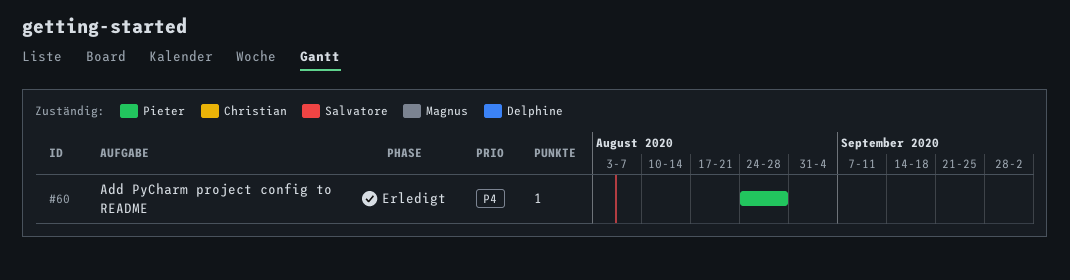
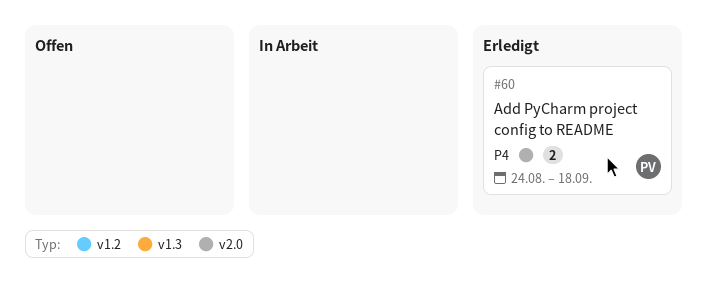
#60, estimate: 1 -> 2
#60, due: Aug 28 -> Sep 18

